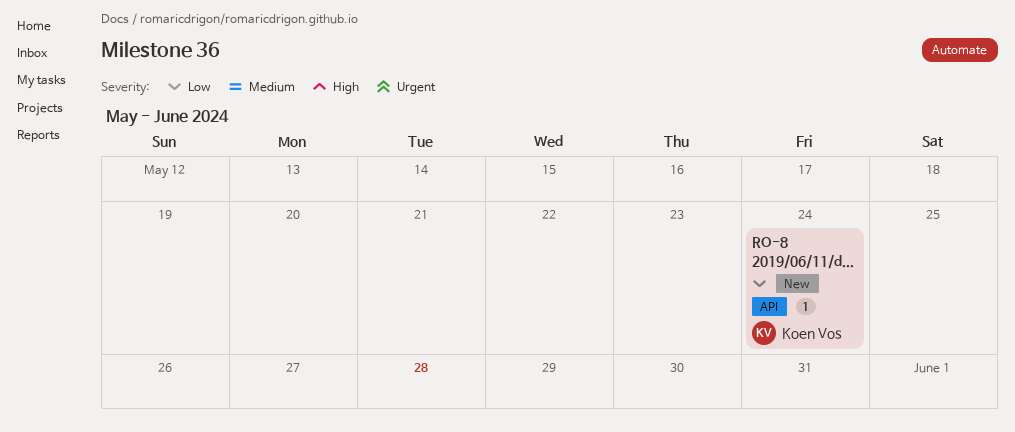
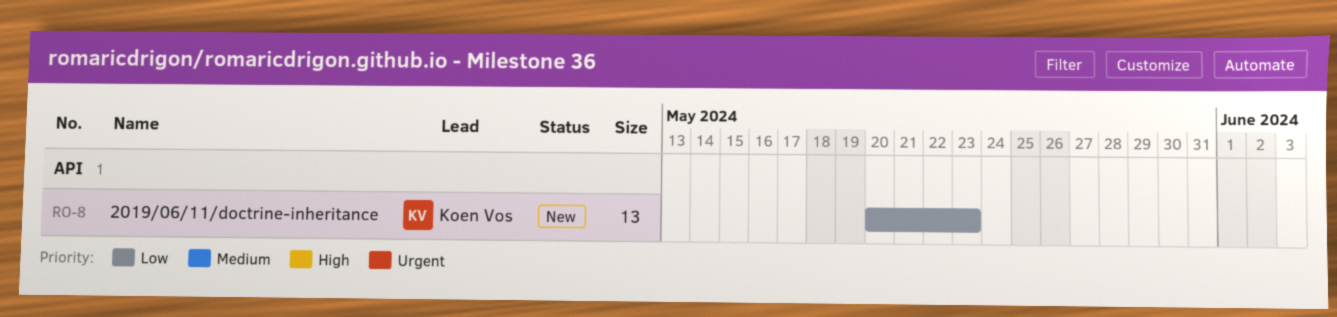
RO-8, estimate: 1 -> 13
RO-8, due: May 24 -> May 23

